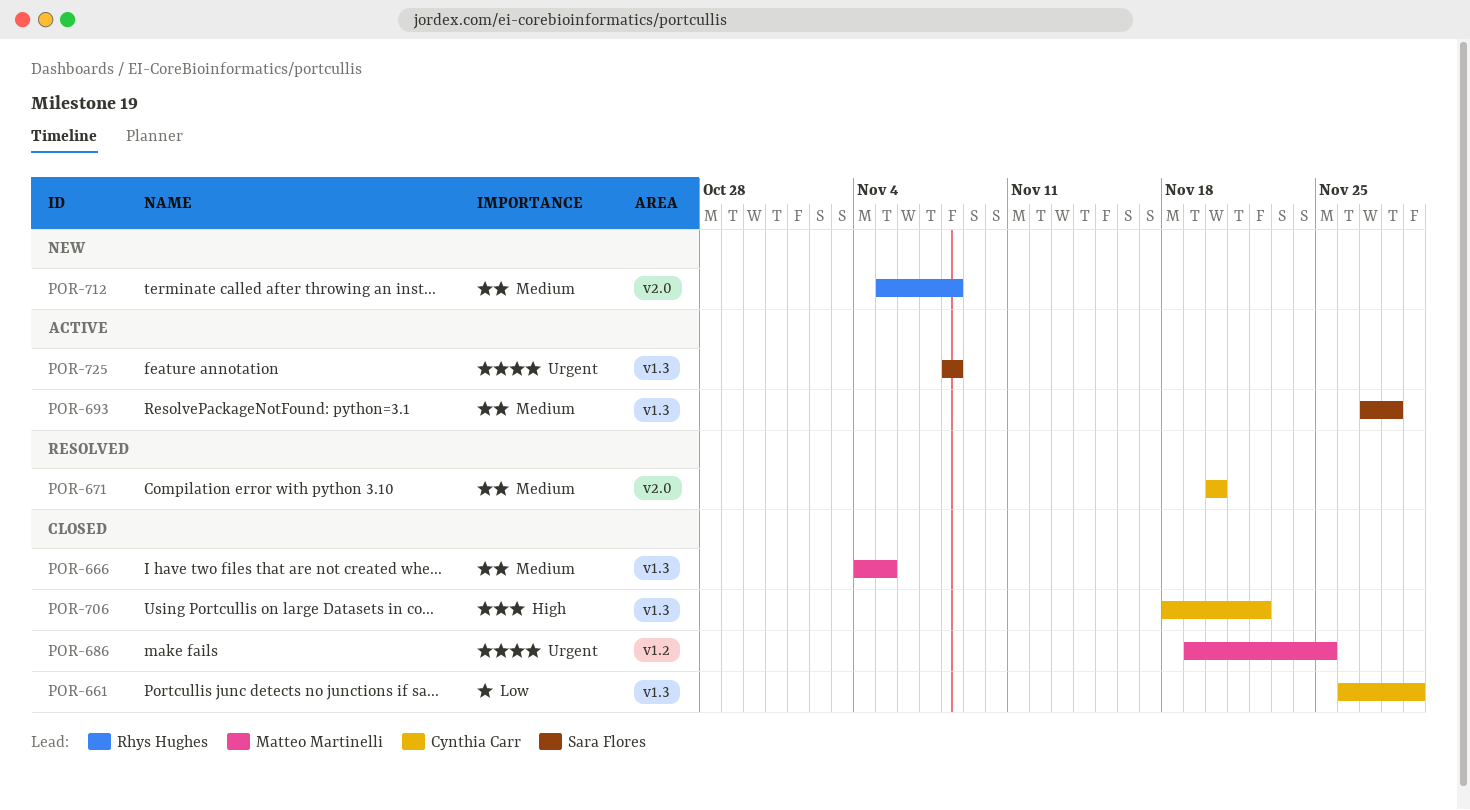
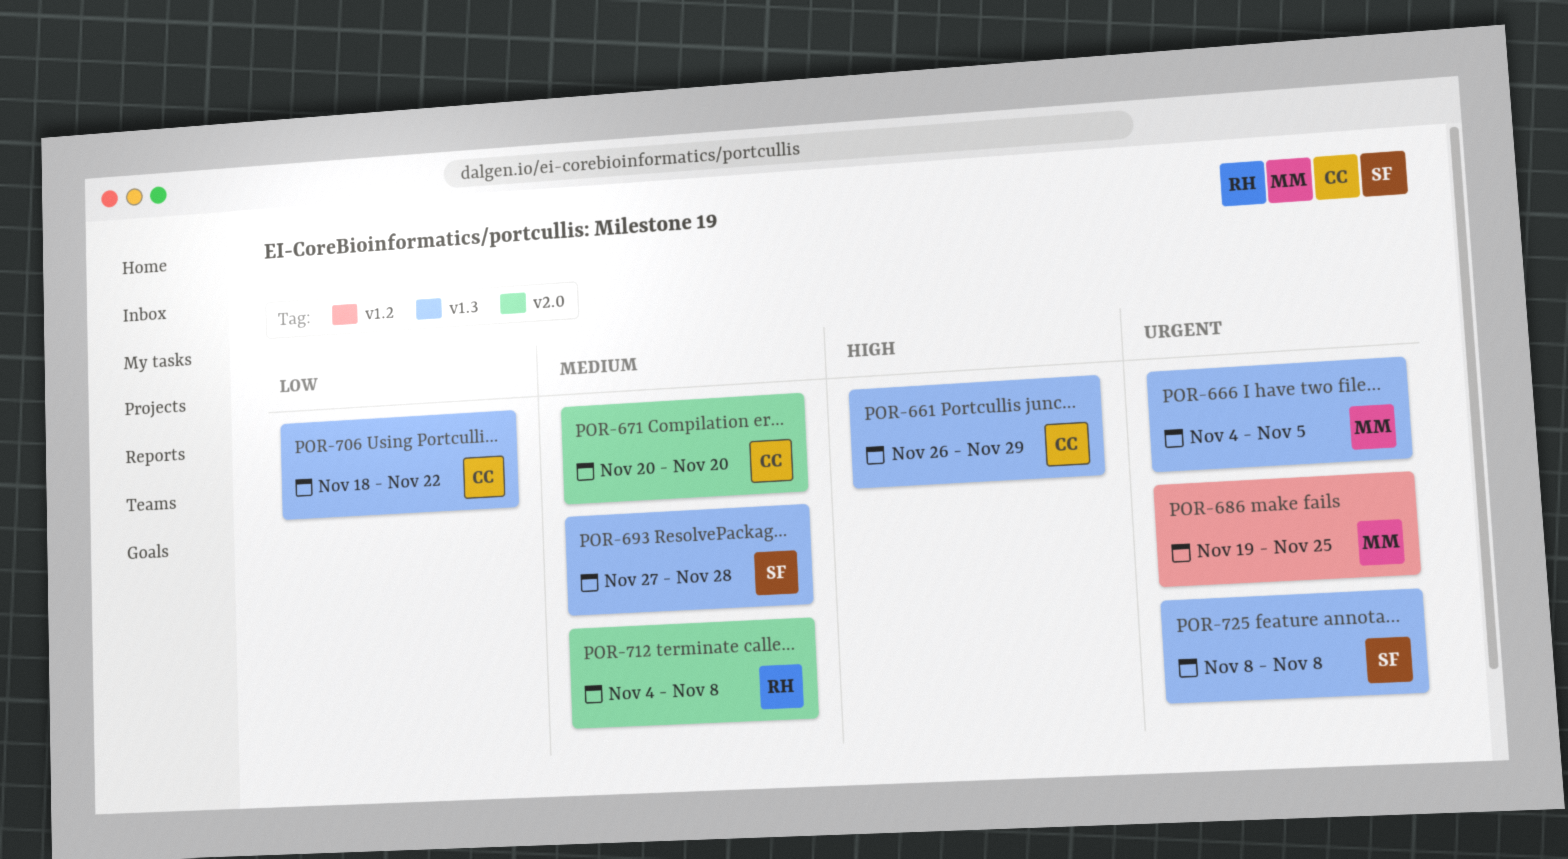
POR-661, priority: Low -> High
POR-666, priority: Medium -> Urgent
POR-706, priority: High -> Low
POR-712, start: Nov 5 -> Nov 4

